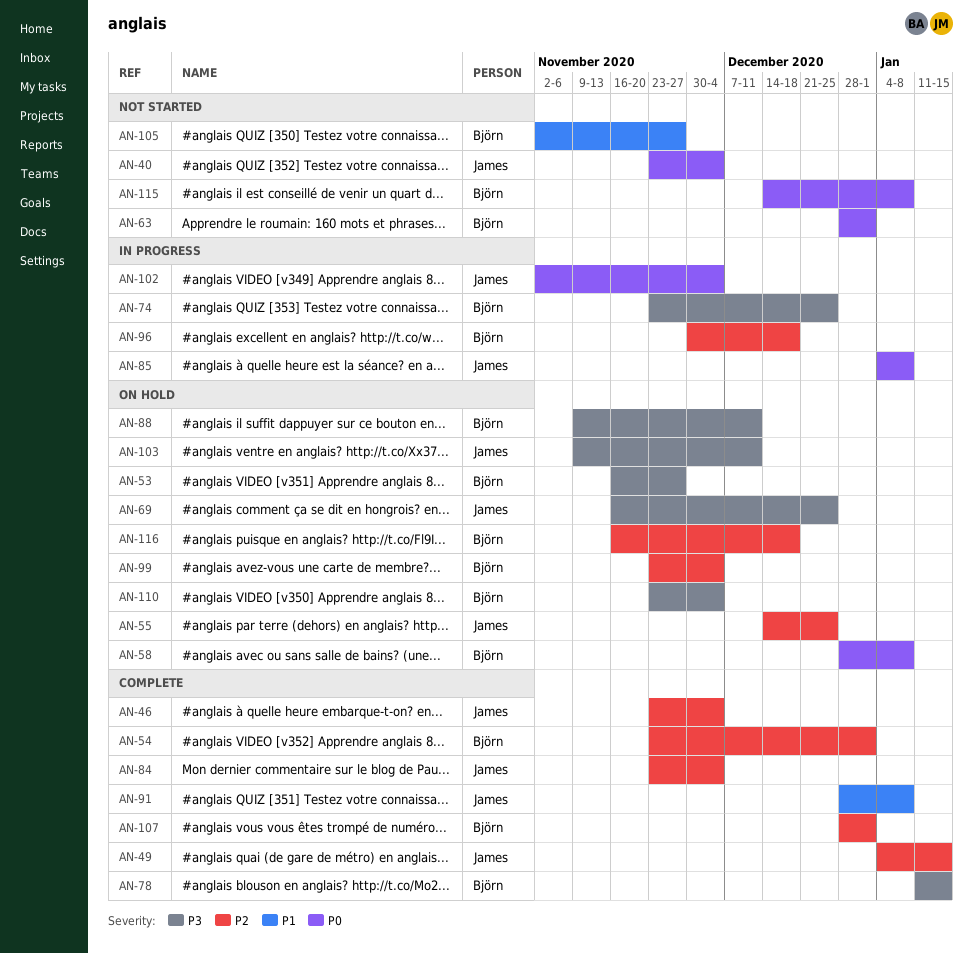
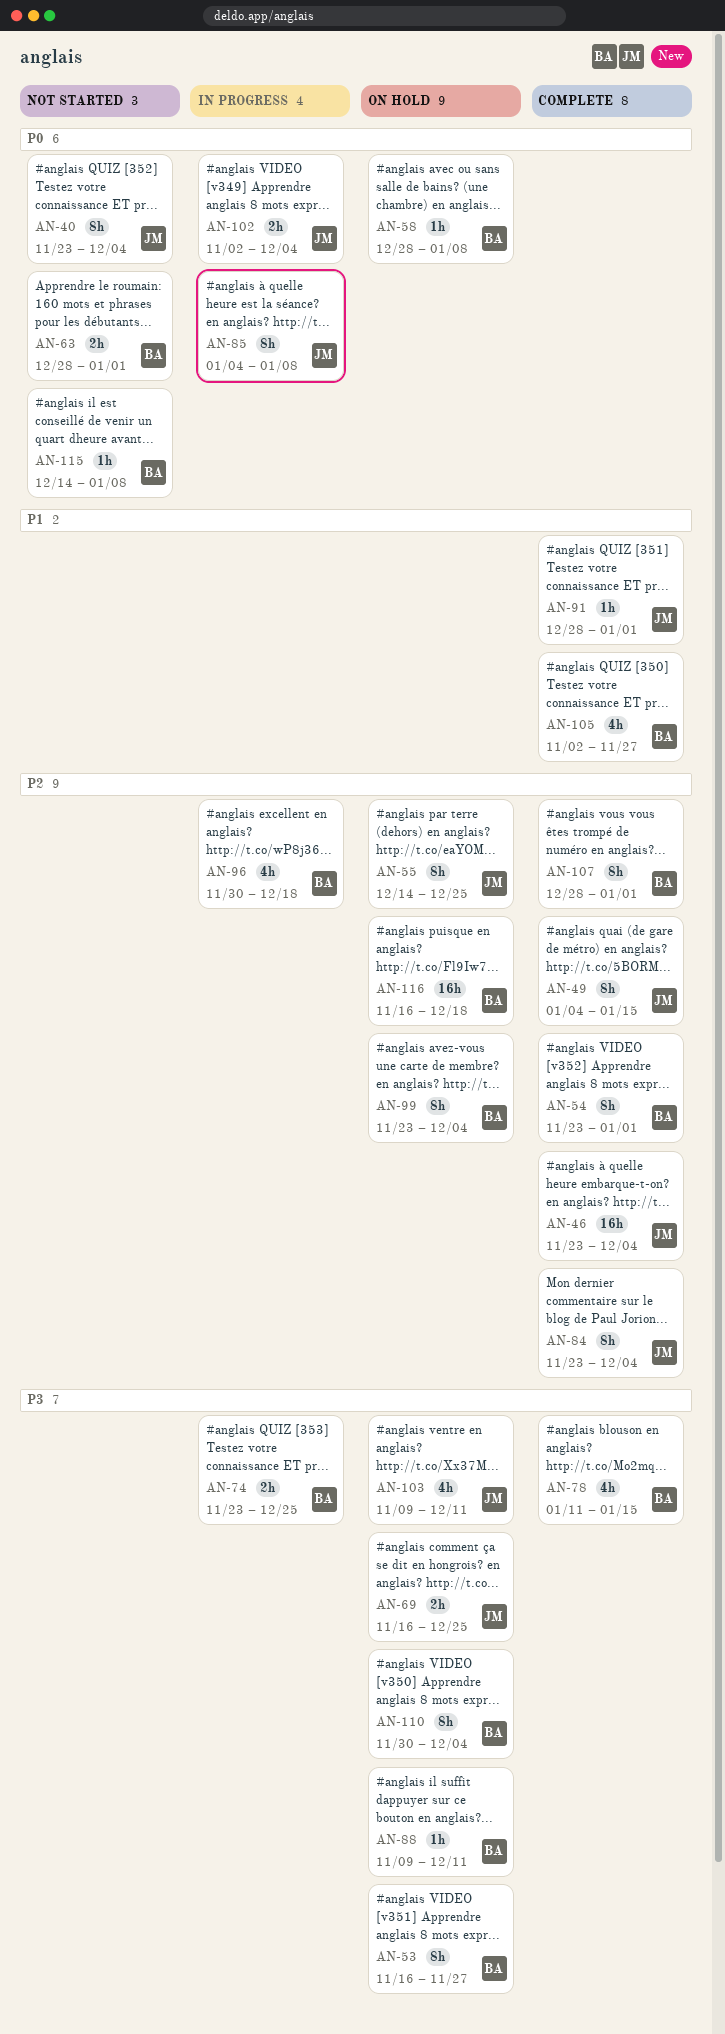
AN-91, due: Jan 8 -> Jan 1
AN-105, status: Not started -> Complete
AN-110, start: Nov 23 -> Nov 30

